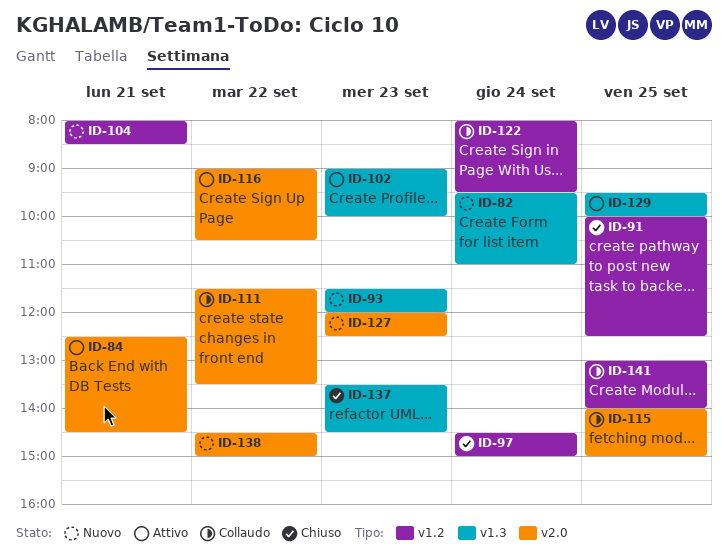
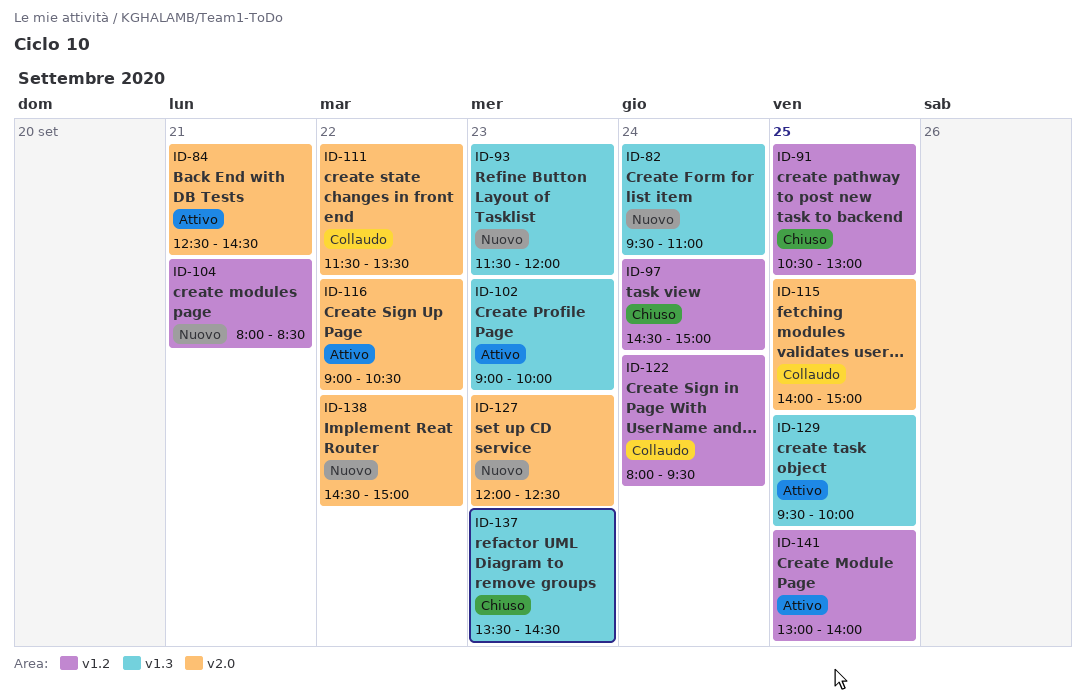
ID-91, begins: 10:00 -> 10:30
ID-91, ends: 12:30 -> 13:00
ID-141, status: Collaudo -> Attivo

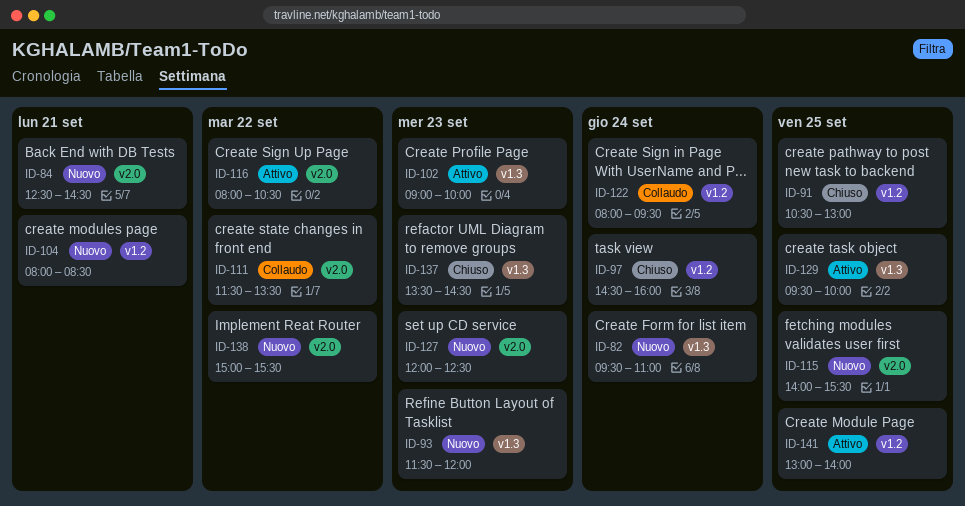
ID-84, status: Attivo -> Nuovo
ID-97, ends: 15:00 -> 16:00
ID-115, status: Collaudo -> Nuovo
ID-115, ends: 15:00 -> 15:30
ID-116, begins: 09:00 -> 08:00
ID-138, begins: 14:30 -> 15:00
ID-138, ends: 15:00 -> 15:30

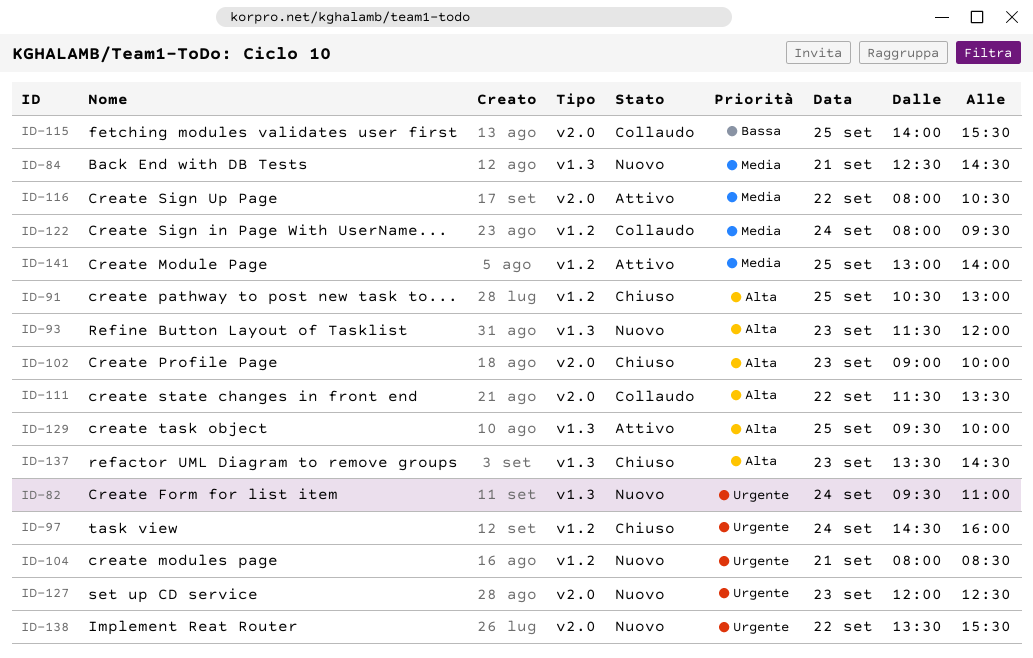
ID-84, label: v2.0 -> v1.3
ID-102, status: Attivo -> Chiuso
ID-102, label: v1.3 -> v2.0
ID-115, status: Nuovo -> Collaudo
ID-138, begins: 15:00 -> 13:30

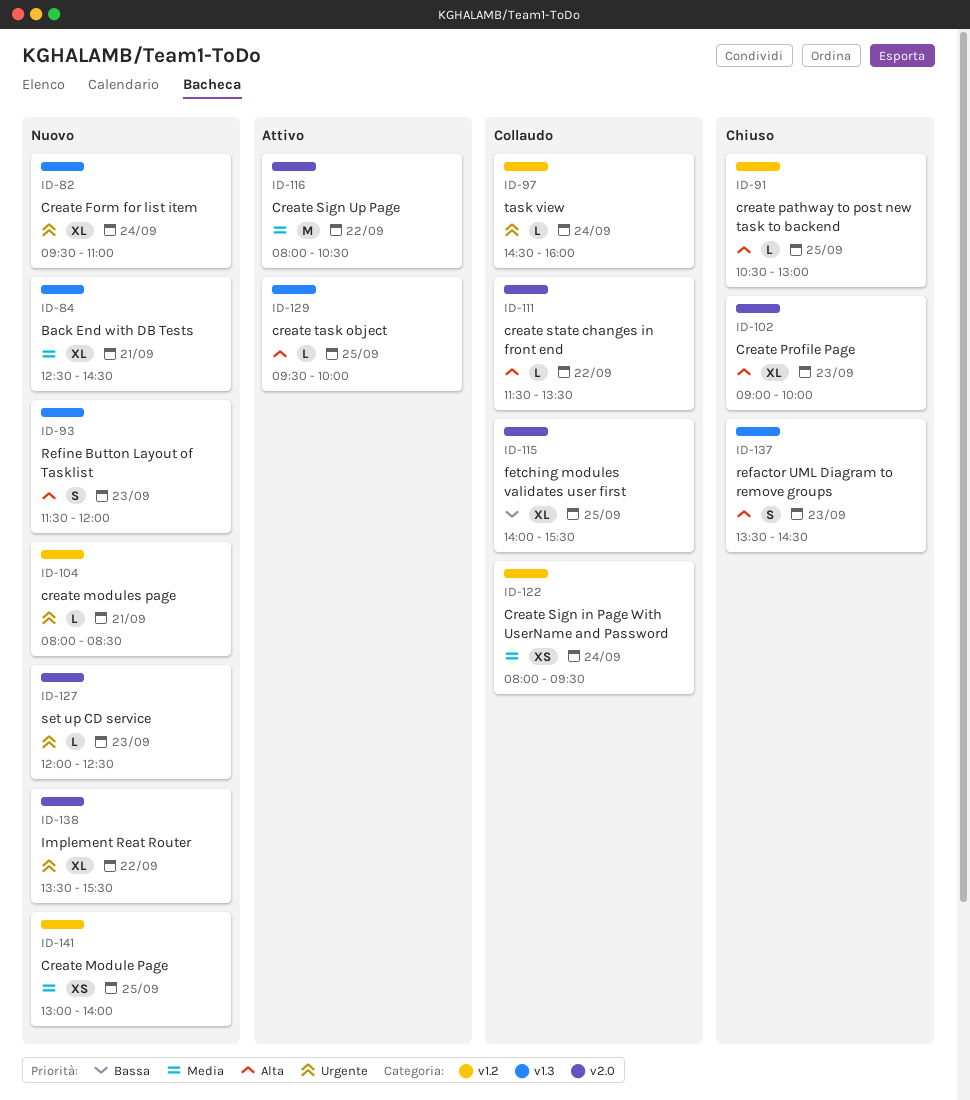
ID-97, status: Chiuso -> Collaudo
ID-141, status: Attivo -> Nuovo

